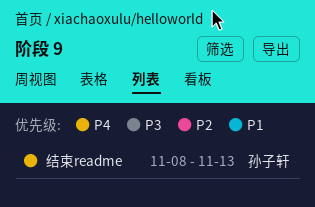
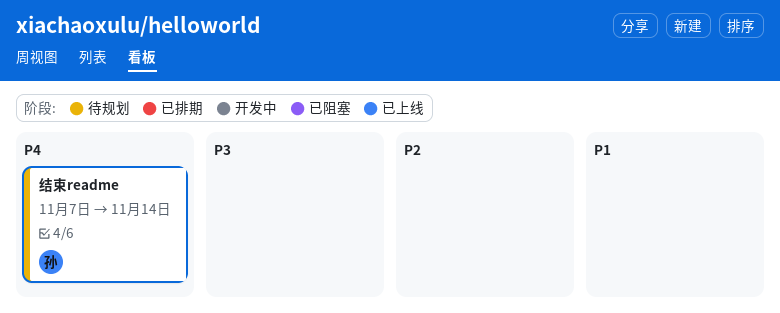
结束readme, start: Nov 8 -> Nov 7
结束readme, due: Nov 13 -> Nov 14

